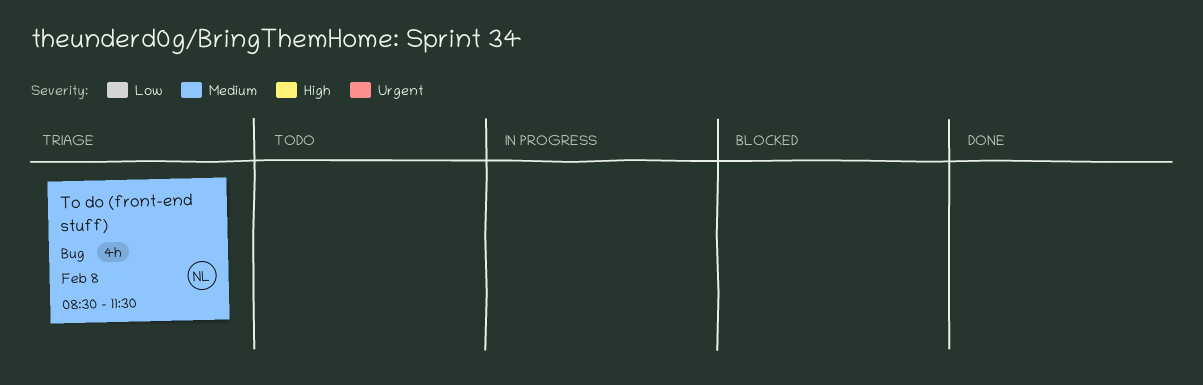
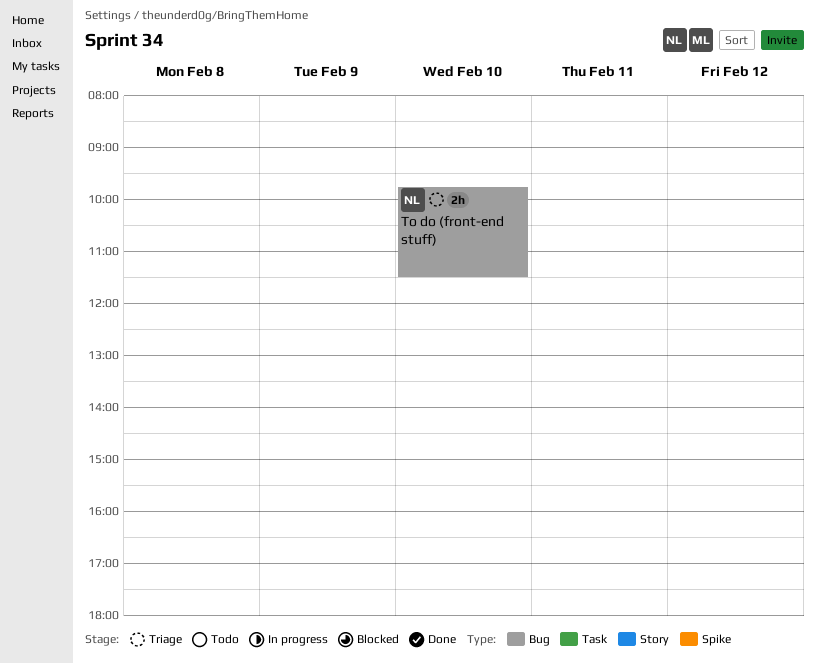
To do (front-end stuff), estimate: 4h -> 2h
To do (front-end stuff), day: Feb 8 -> Feb 10
To do (front-end stuff), begins: 08:30 -> 09:45

